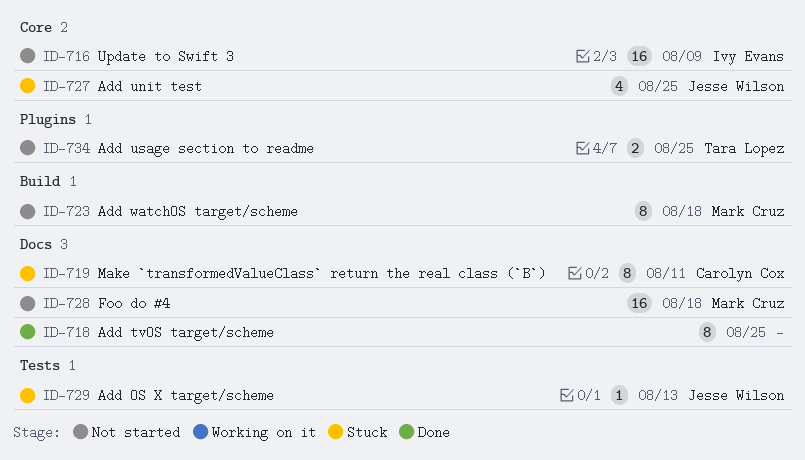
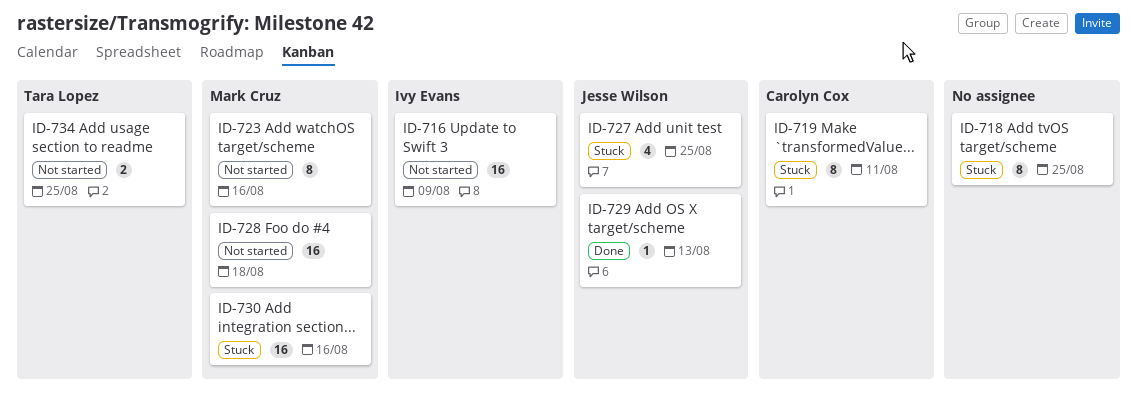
ID-718, status: Done -> Stuck
ID-723, due: Aug 18 -> Aug 16
ID-729, status: Stuck -> Done
ID-730: none -> present

